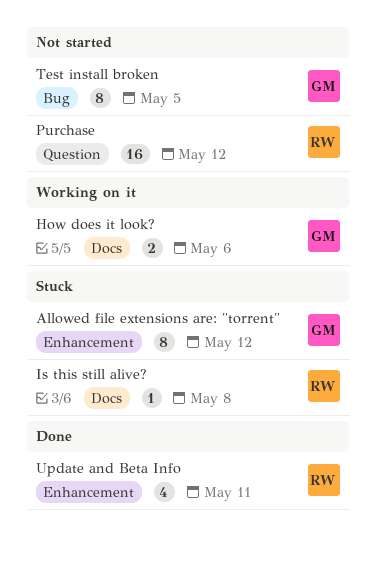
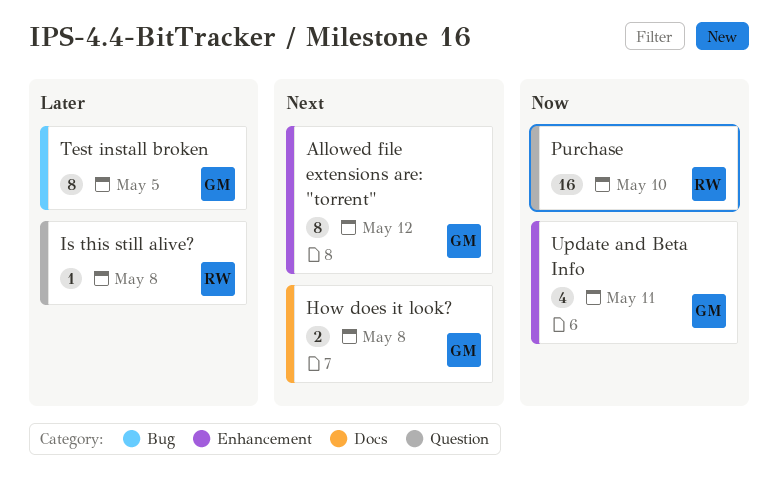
How does it look?, due: May 6 -> May 8
Is this still alive?, label: Docs -> Question
Purchase, due: May 12 -> May 10
Update and Beta Info, owner: RW -> GM

